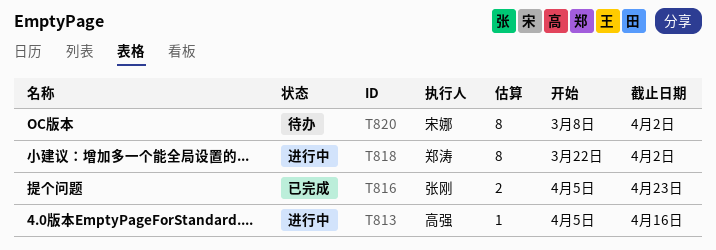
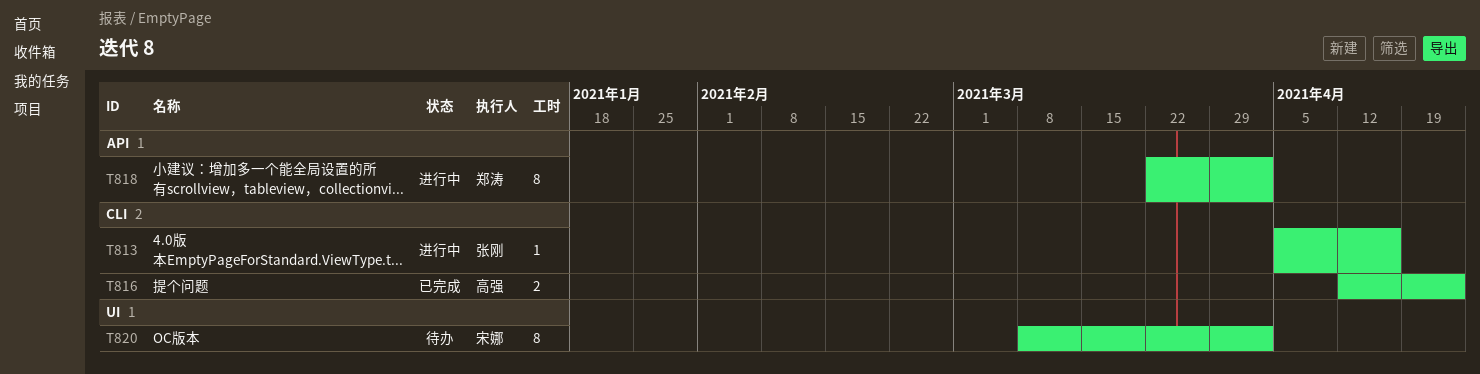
T813, owner: 高强 -> 张刚
T816, owner: 张刚 -> 高强
T816, start: Apr 5 -> Apr 12

